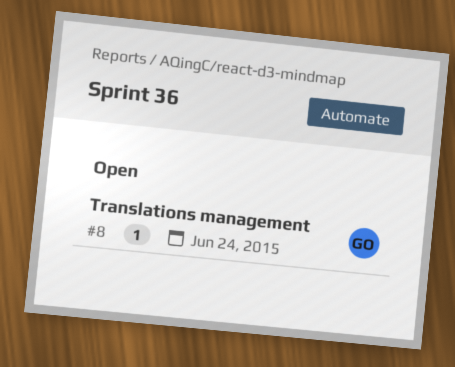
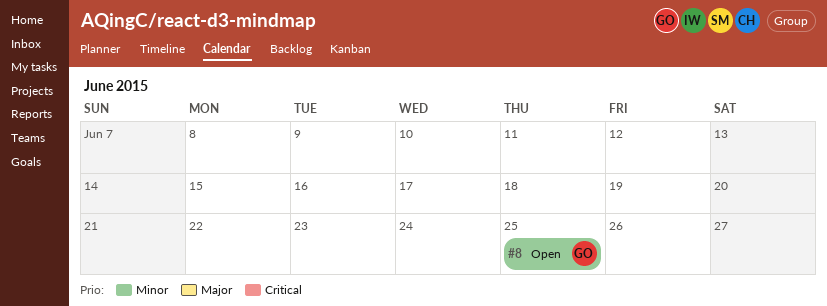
#8, due: Jun 24 -> Jun 25

